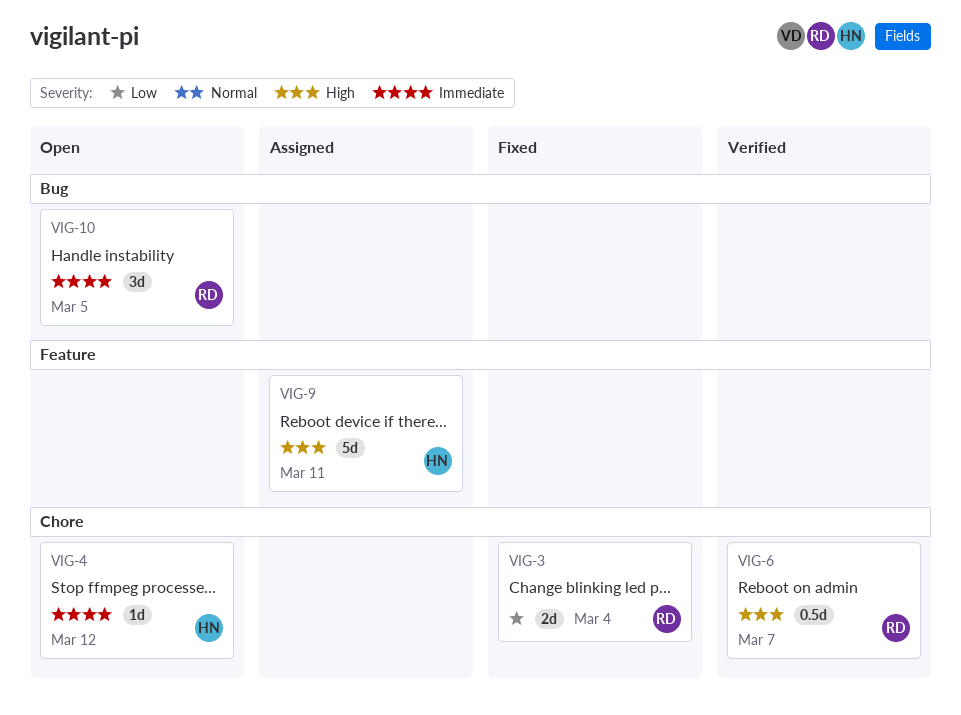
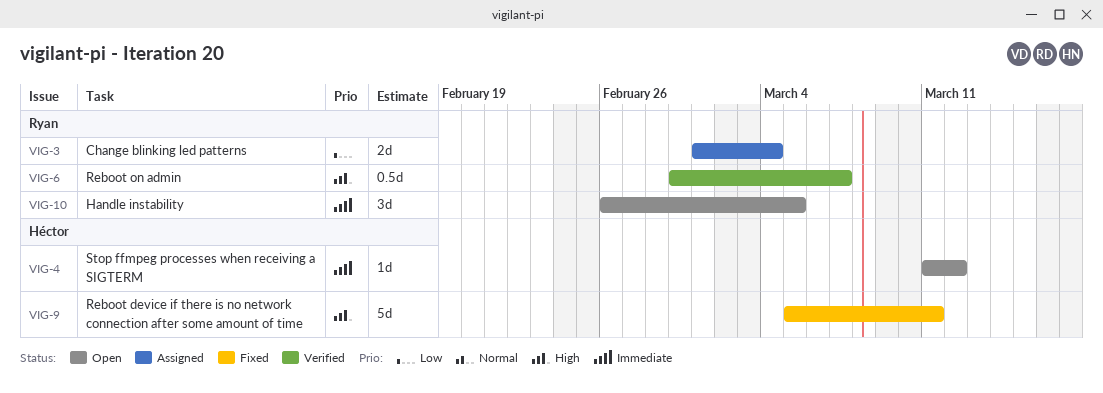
VIG-3, status: Fixed -> Assigned
VIG-9, status: Assigned -> Fixed

